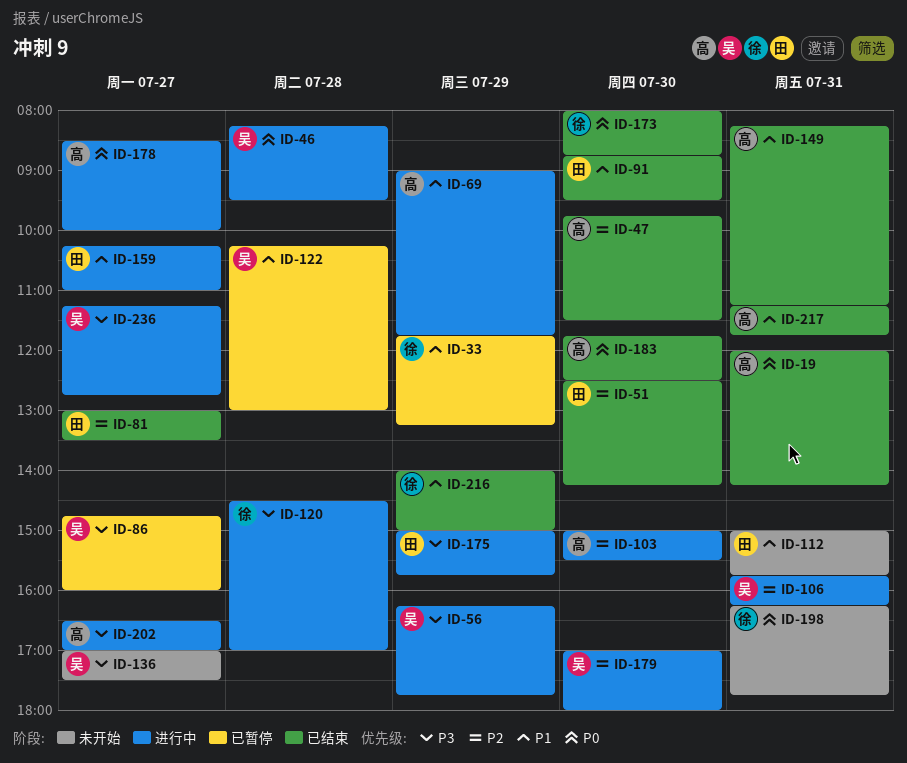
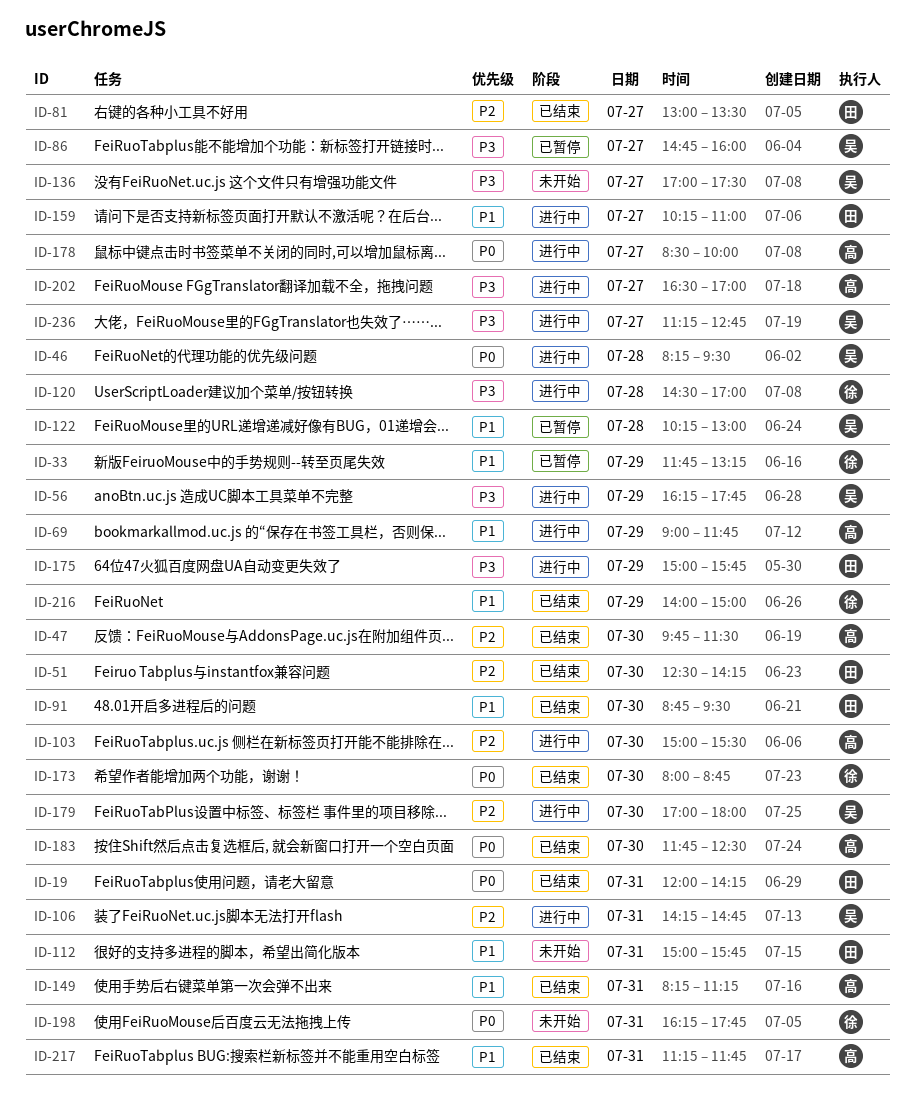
ID-19, owner: 高 -> 田
ID-106, begins: 15:45 -> 14:15
ID-106, ends: 16:15 -> 14:45

